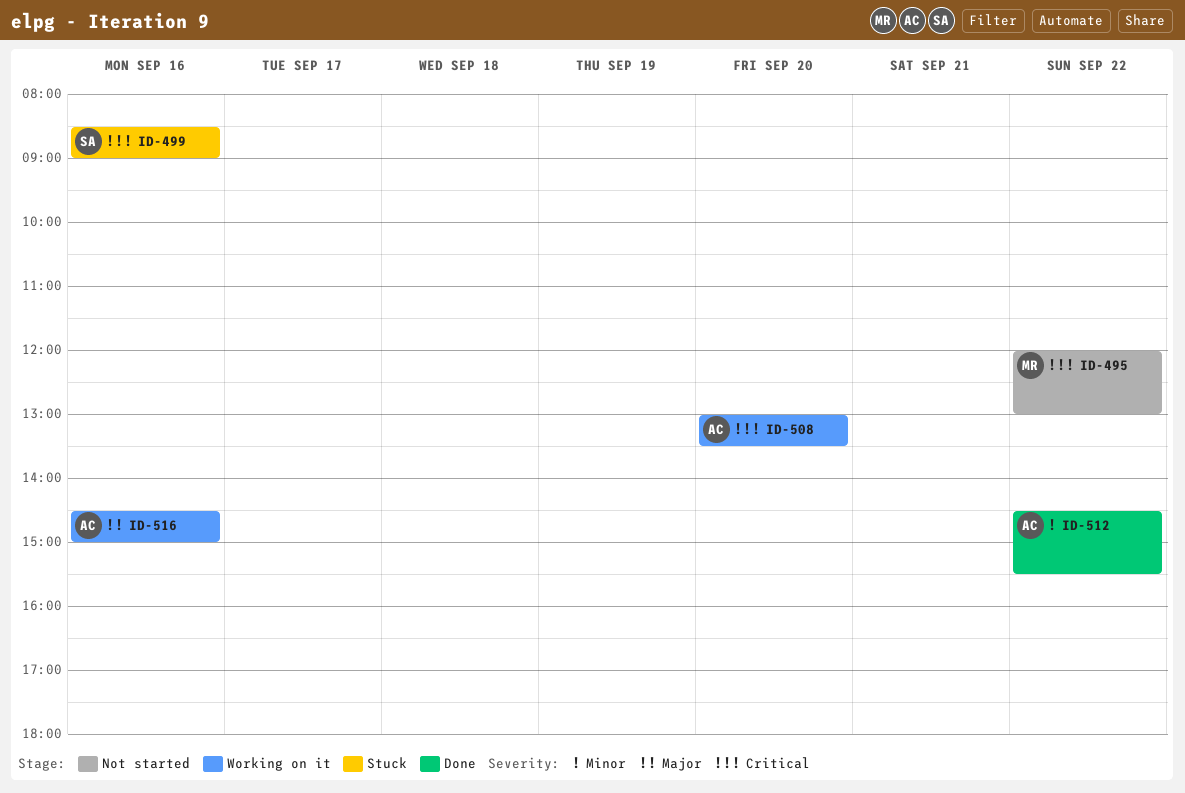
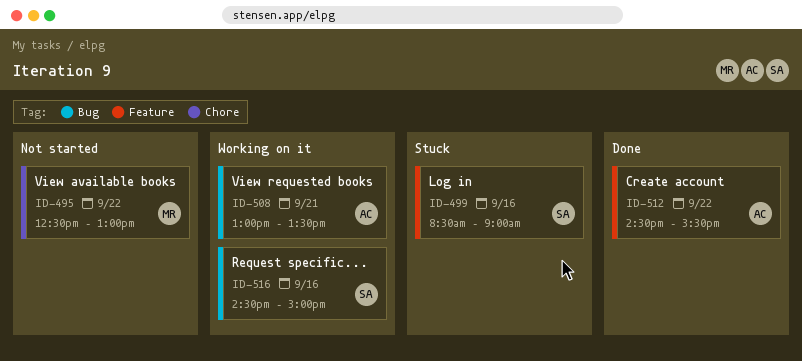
ID-495, begins: 12:00 -> 12:30
ID-508, day: Sep 20 -> Sep 21
ID-516, owner: AC -> SA

